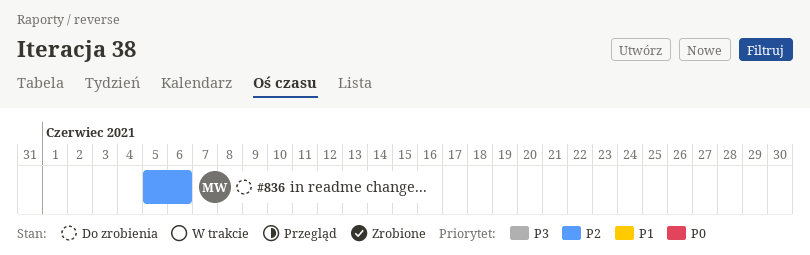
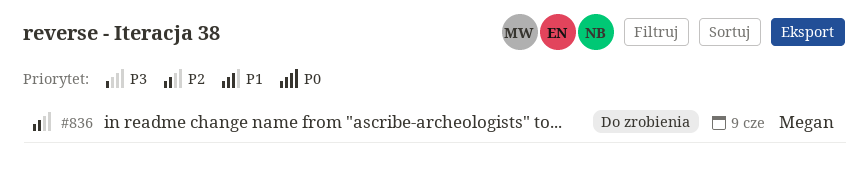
#836, due: Jun 6 -> Jun 9

